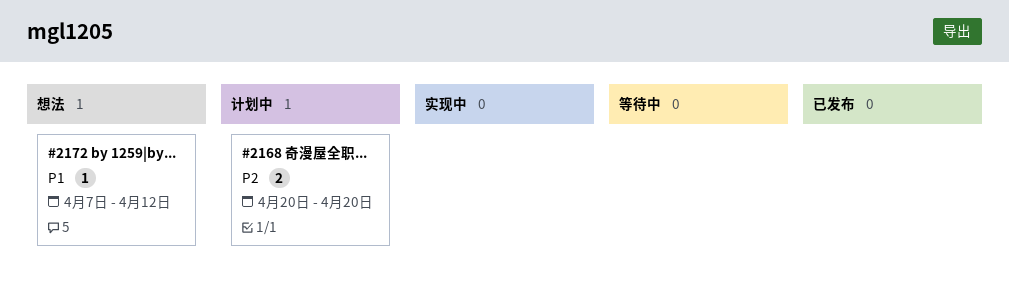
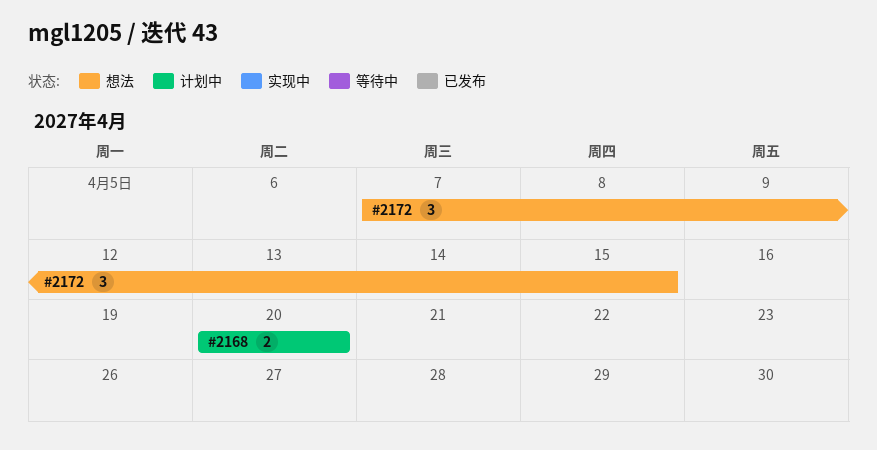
#2172, estimate: 1 -> 3
#2172, due: Apr 12 -> Apr 15

